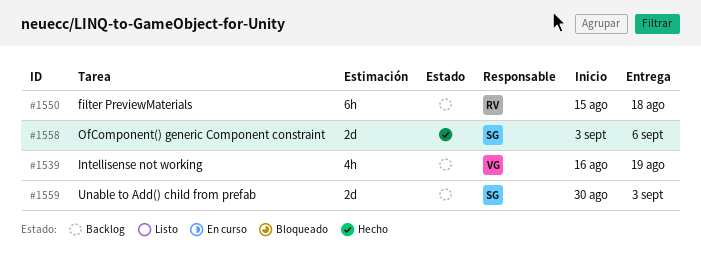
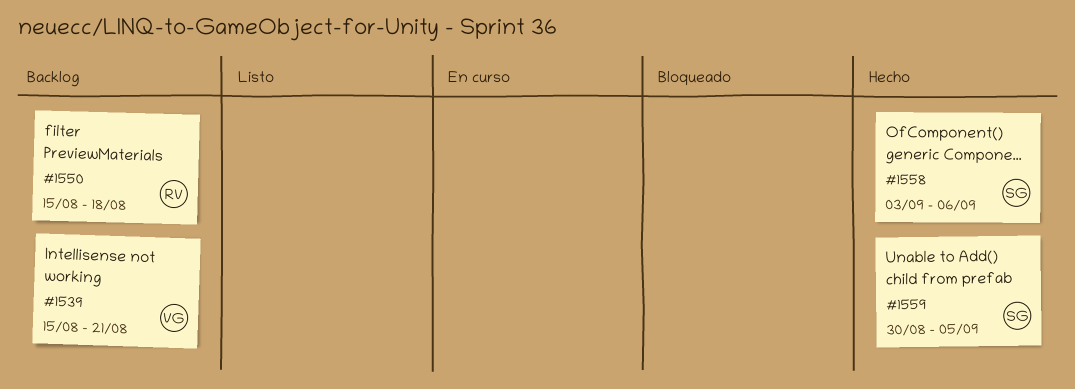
#1539, start: Aug 16 -> Aug 15
#1539, due: Aug 19 -> Aug 21
#1559, status: Backlog -> Hecho
#1559, due: Sep 3 -> Sep 5

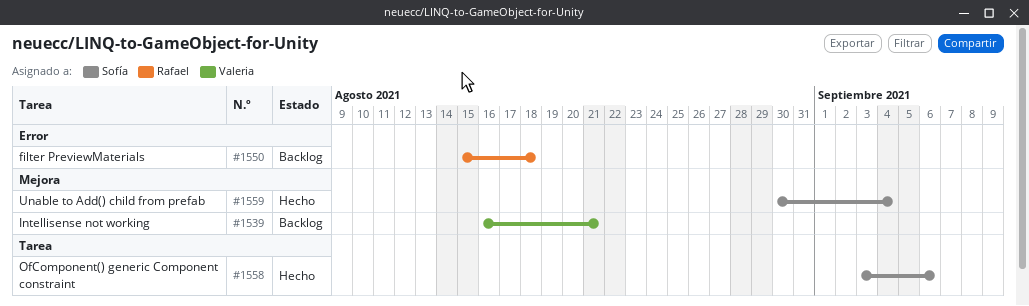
#1539, start: Aug 15 -> Aug 16
#1559, due: Sep 5 -> Sep 4

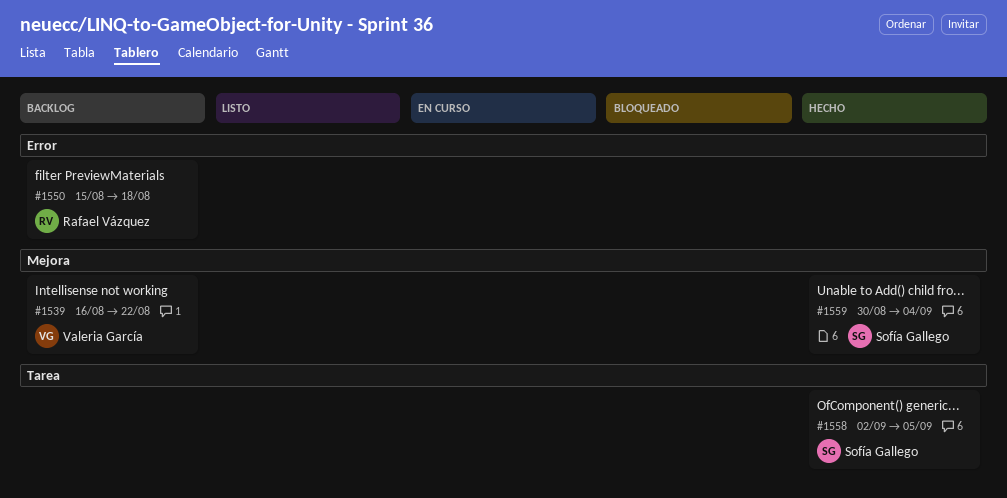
#1539, due: Aug 21 -> Aug 22
#1558, start: Sep 3 -> Sep 2
#1558, due: Sep 6 -> Sep 5

